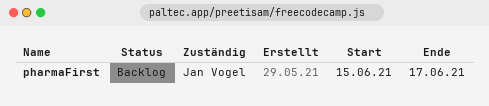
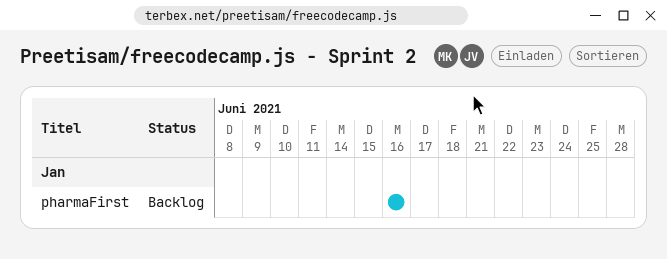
pharmaFirst, start: Jun 15 -> Jun 16
pharmaFirst, due: Jun 17 -> Jun 16

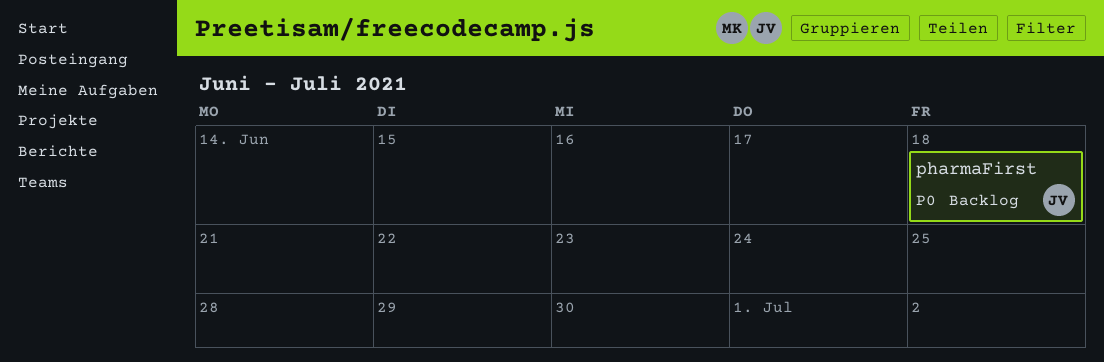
pharmaFirst, due: Jun 16 -> Jun 18

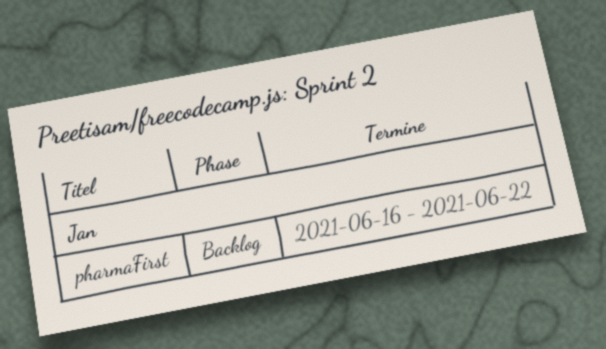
pharmaFirst, due: Jun 18 -> Jun 22

